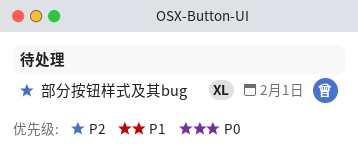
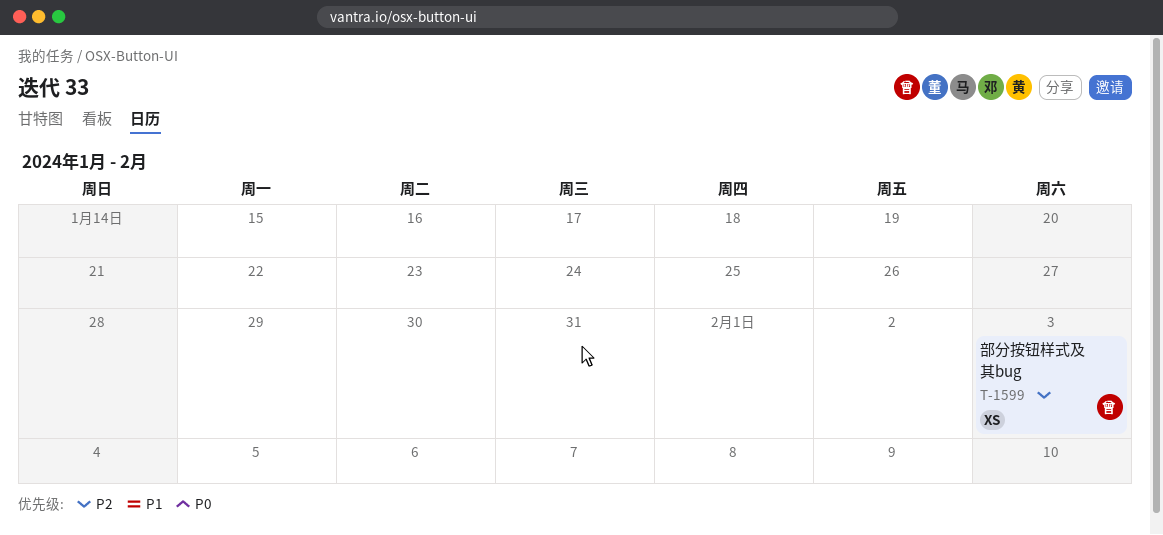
部分按钮样式及其bug, estimate: XL -> XS
部分按钮样式及其bug, due: Feb 1 -> Feb 3

